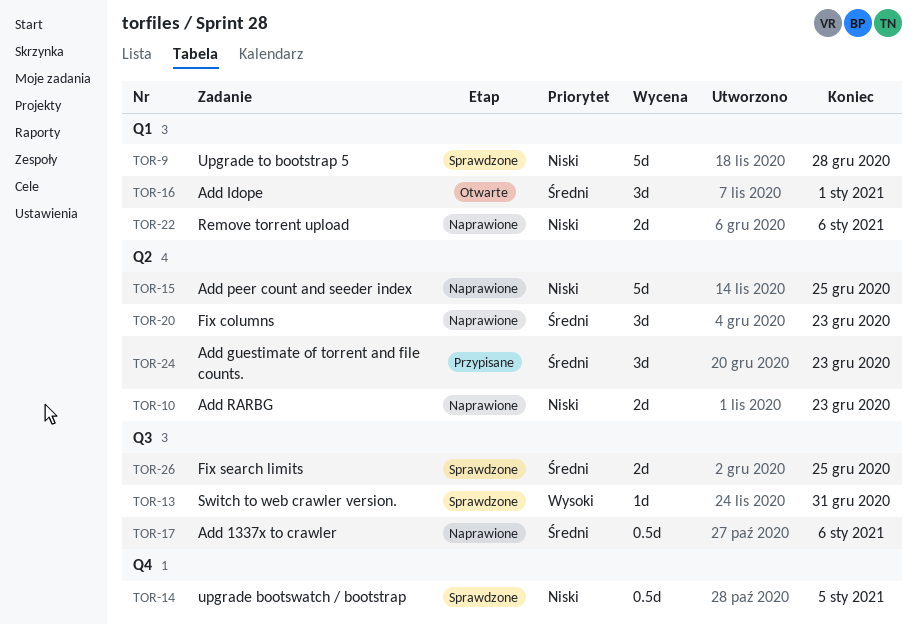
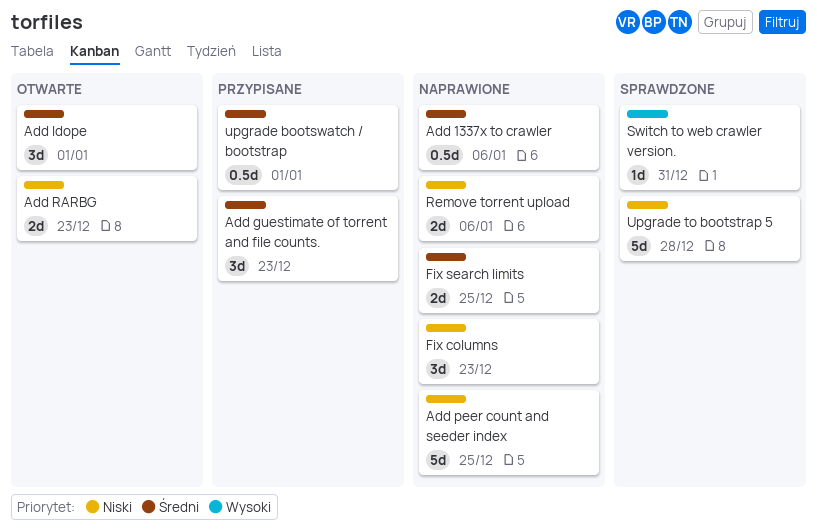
Add RARBG, status: Naprawione -> Otwarte
Fix columns, priority: Średni -> Niski
Fix search limits, status: Sprawdzone -> Naprawione
upgrade bootswatch / bootstrap, status: Sprawdzone -> Przypisane
upgrade bootswatch / bootstrap, priority: Niski -> Średni
upgrade bootswatch / bootstrap, due: Jan 5 -> Jan 1

